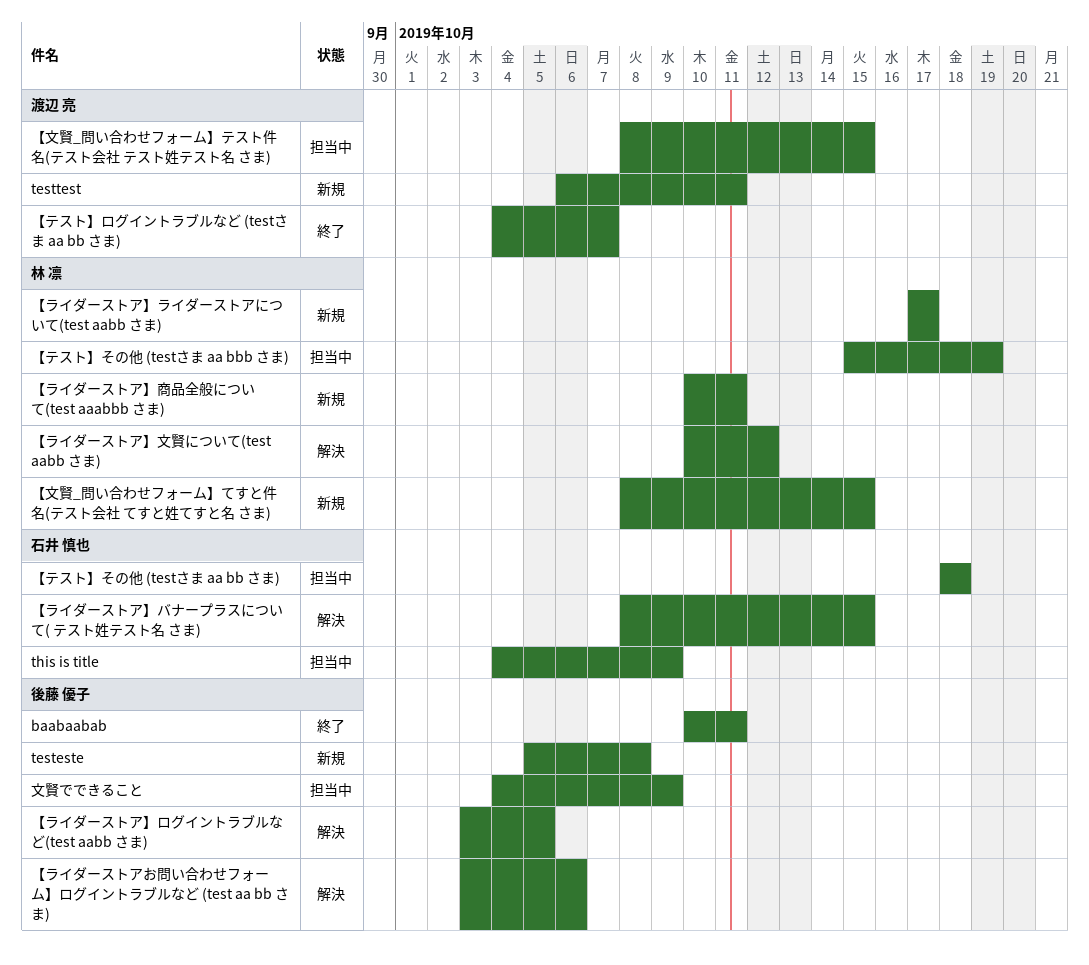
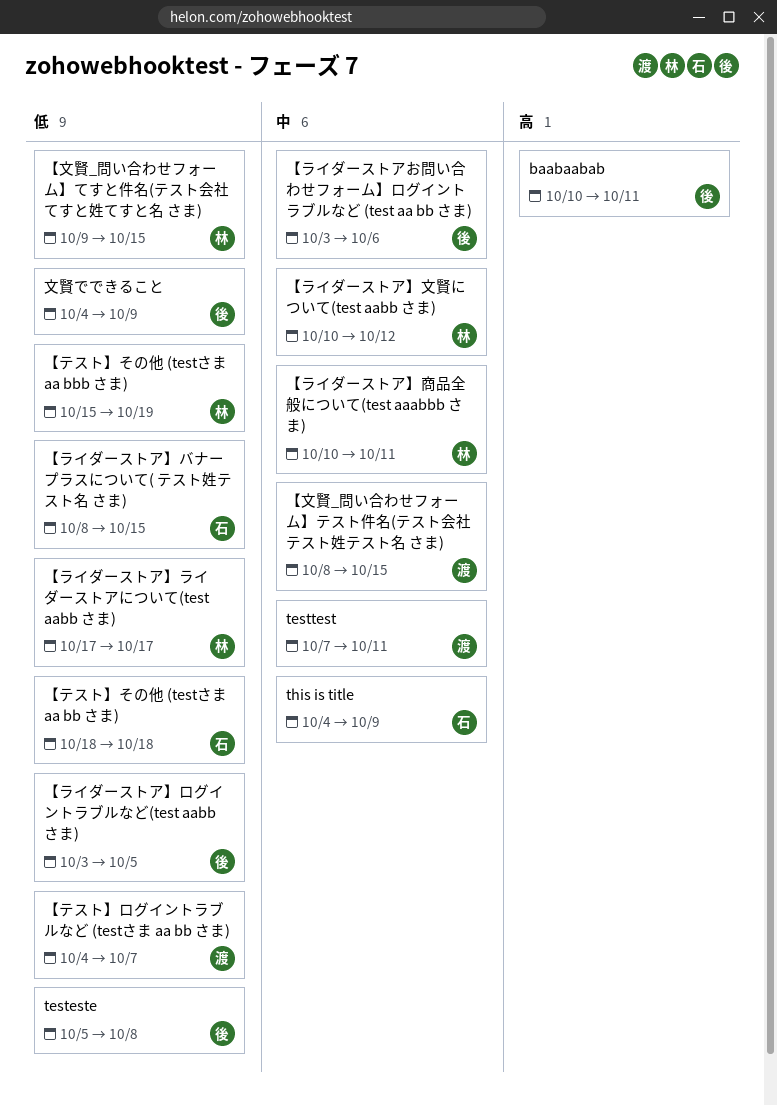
testtest, start: Oct 6 -> Oct 7
【文賢_問い合わせフォーム】てすと件名(テスト会社 てすと姓てすと名 さま), start: Oct 8 -> Oct 9

